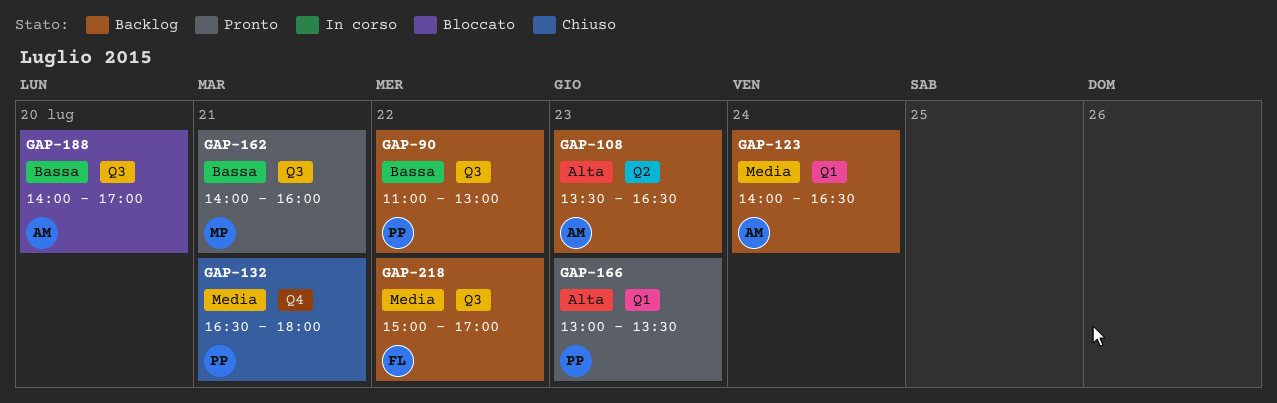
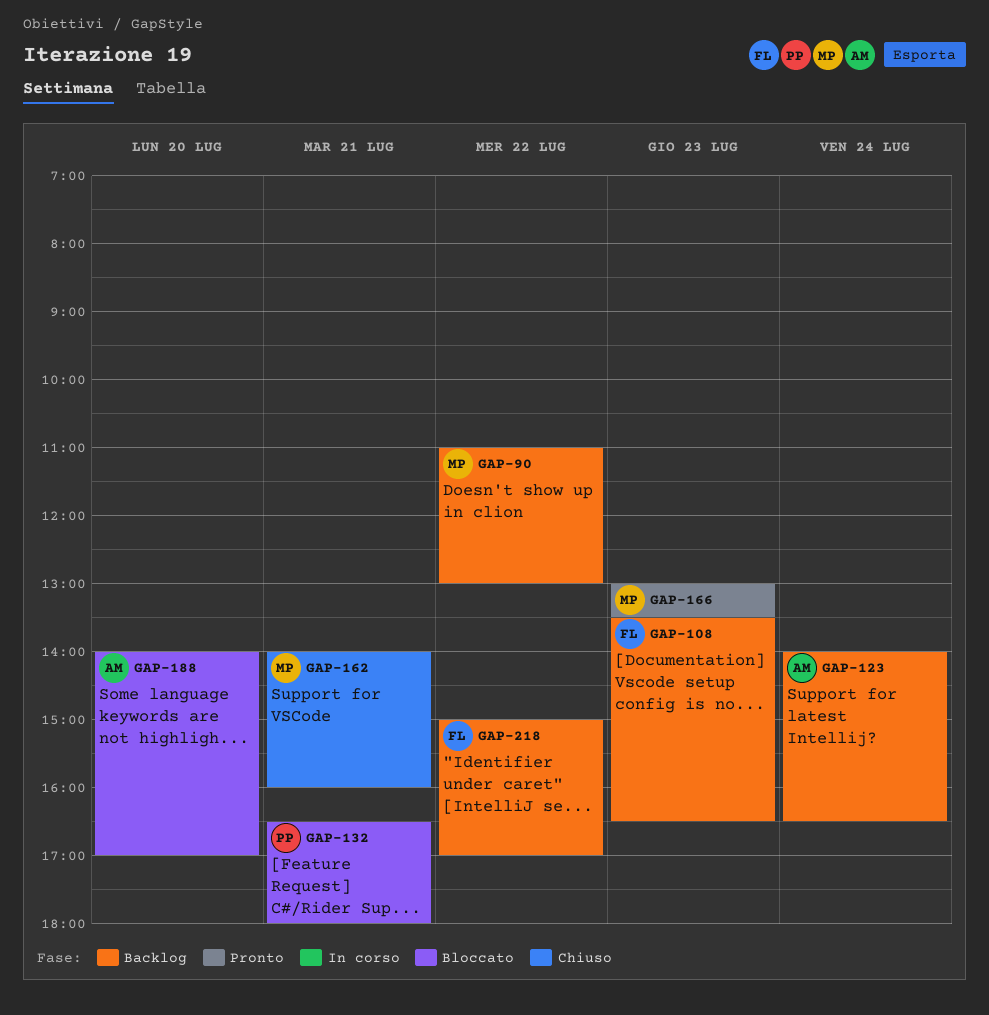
GAP-90, owner: PP -> MP
GAP-108, owner: AM -> FL
GAP-132, status: Chiuso -> Bloccato
GAP-162, status: Pronto -> Chiuso
GAP-166, owner: PP -> MP

